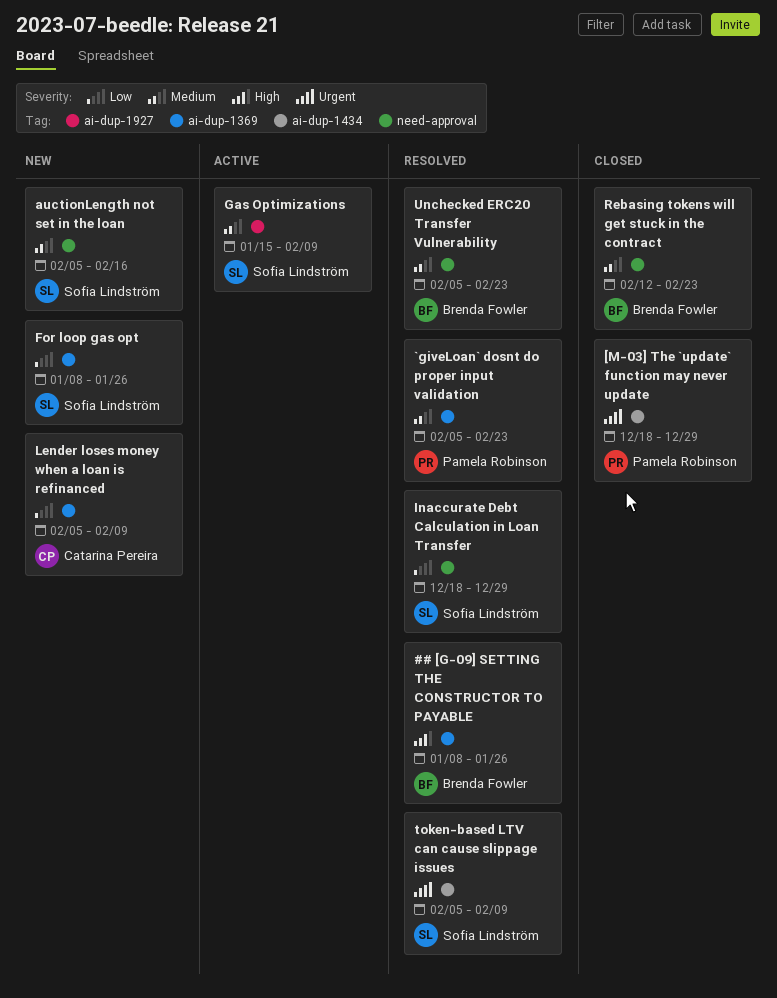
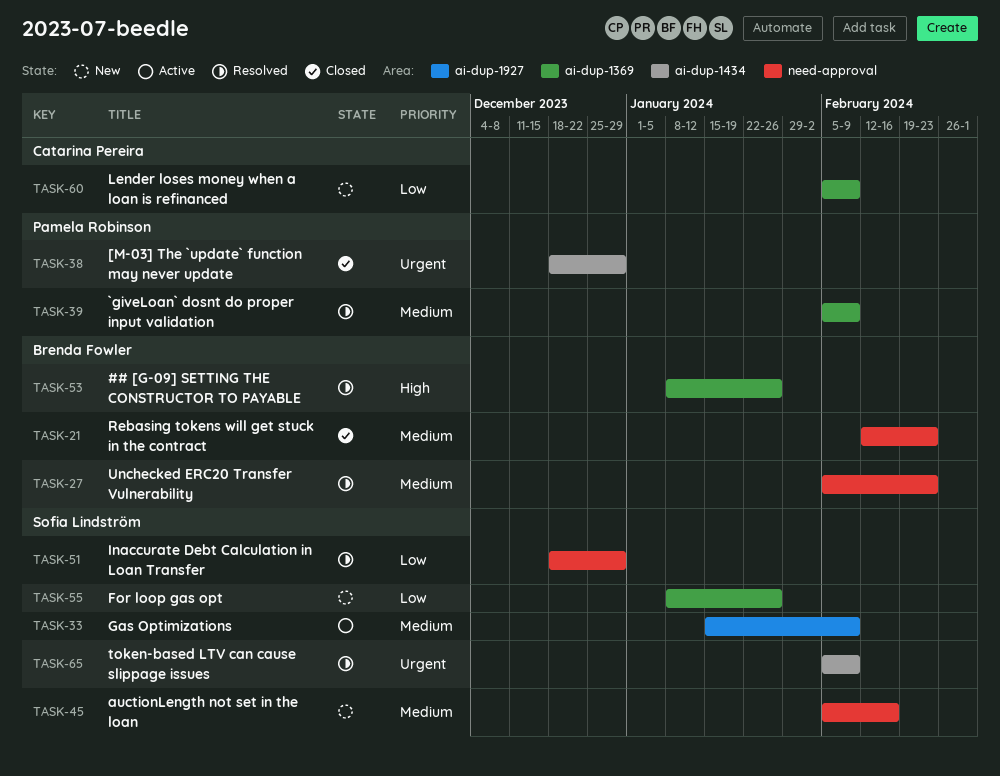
`giveLoan` dosnt do proper input validation, due: Feb 23 -> Feb 9

